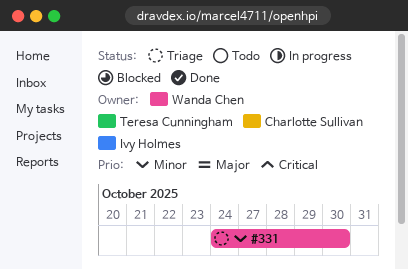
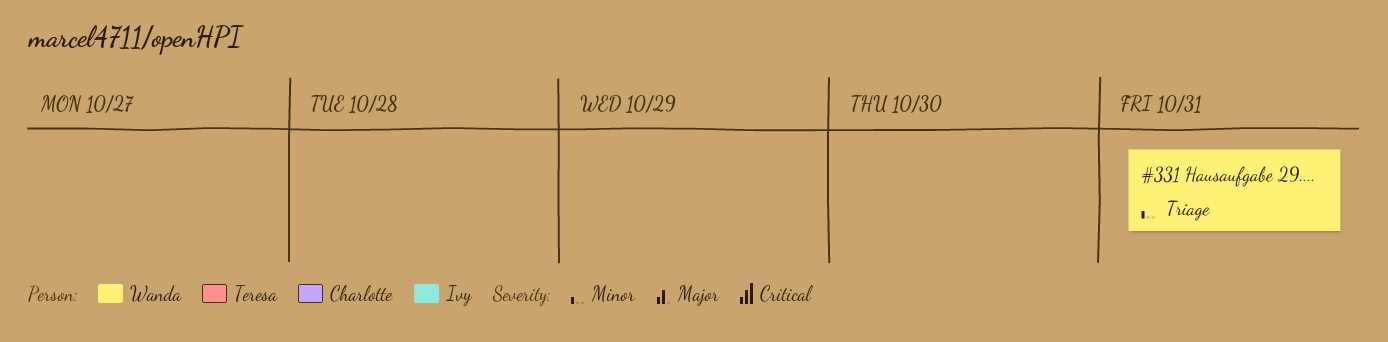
#331, due: Oct 30 -> Oct 31

